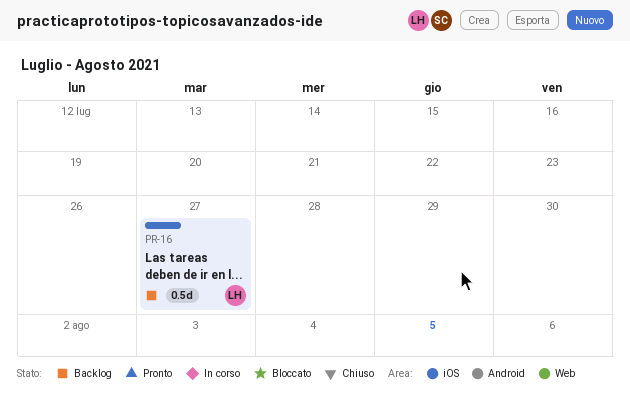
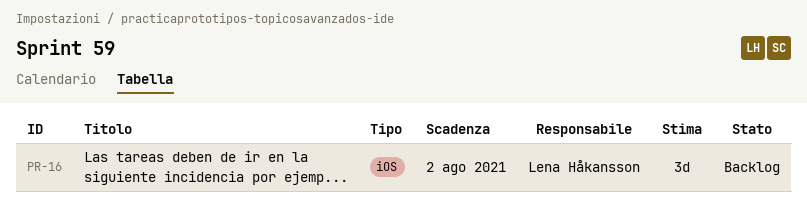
PR-16, estimate: 0.5d -> 3d
PR-16, due: Jul 27 -> Aug 2

